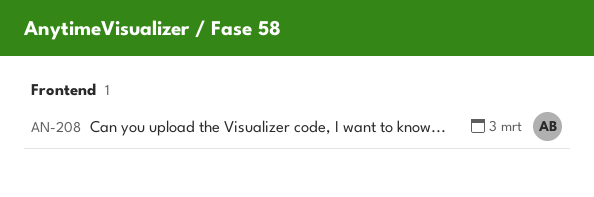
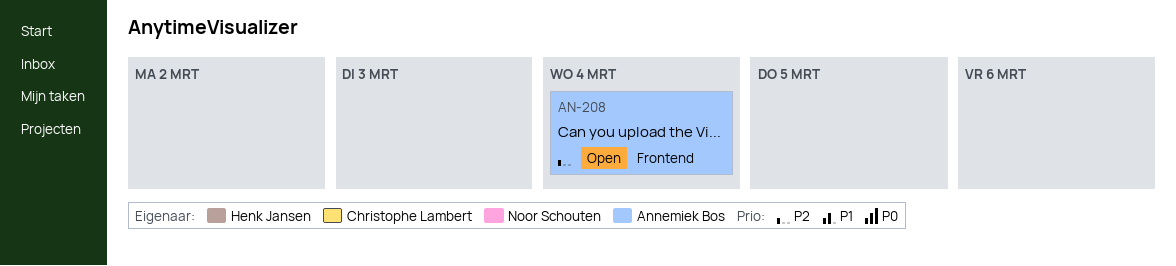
AN-208, due: Mar 3 -> Mar 4

